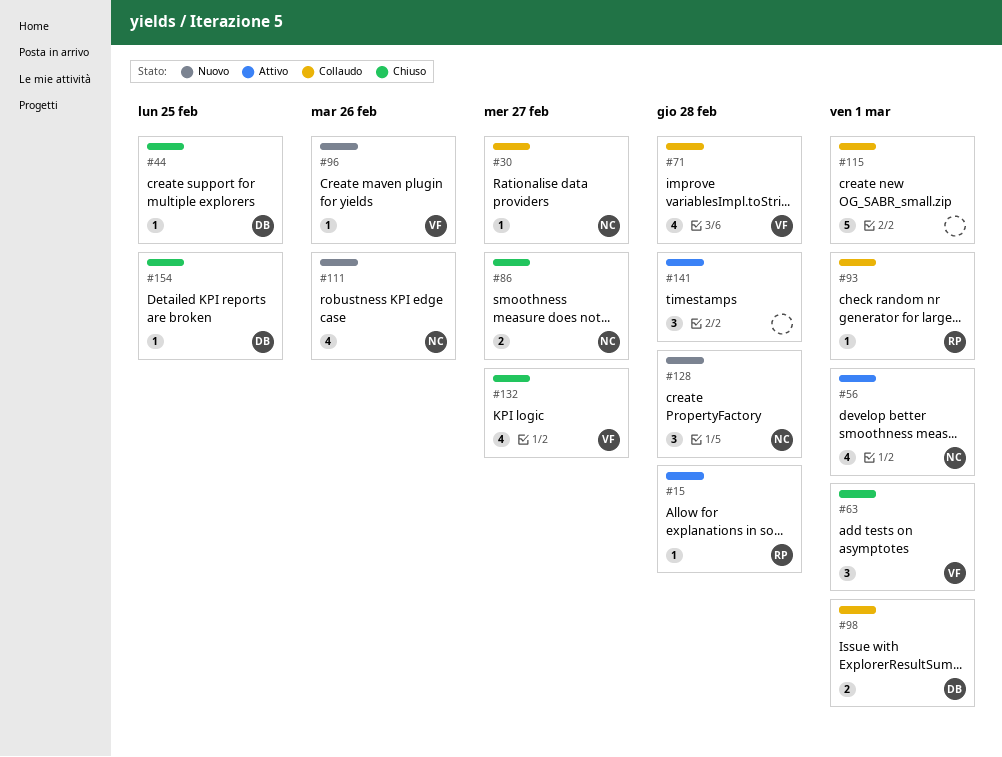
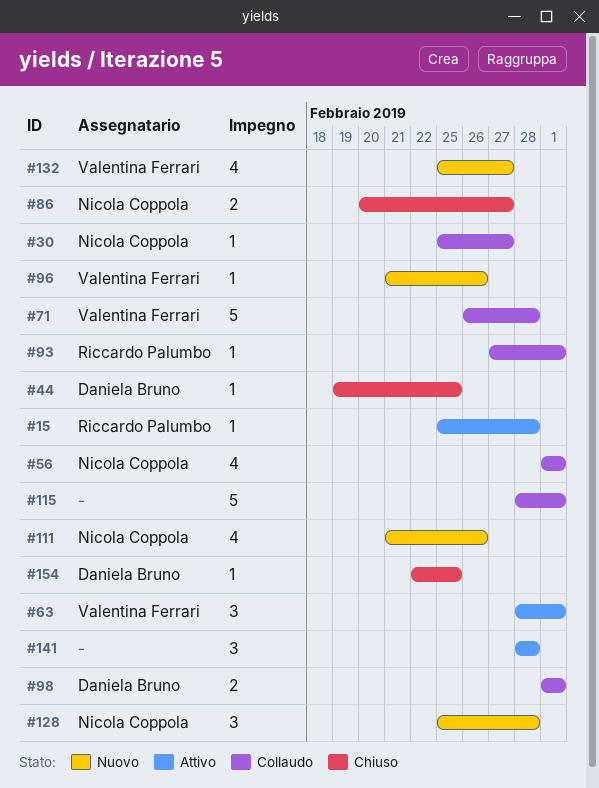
#56, status: Attivo -> Collaudo
#63, status: Chiuso -> Attivo
#71, estimate: 4 -> 5
#132, status: Chiuso -> Nuovo

